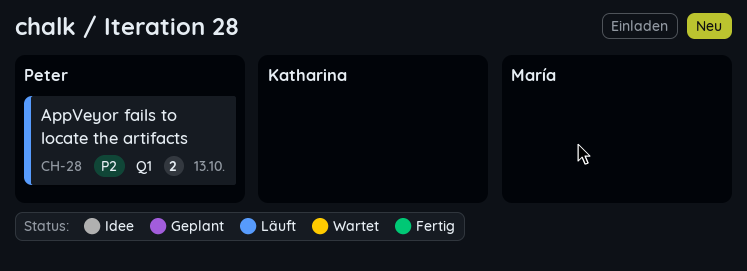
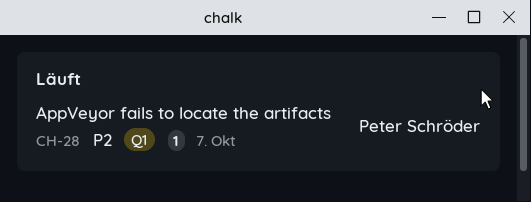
CH-28, estimate: 2 -> 1
CH-28, due: Oct 13 -> Oct 7

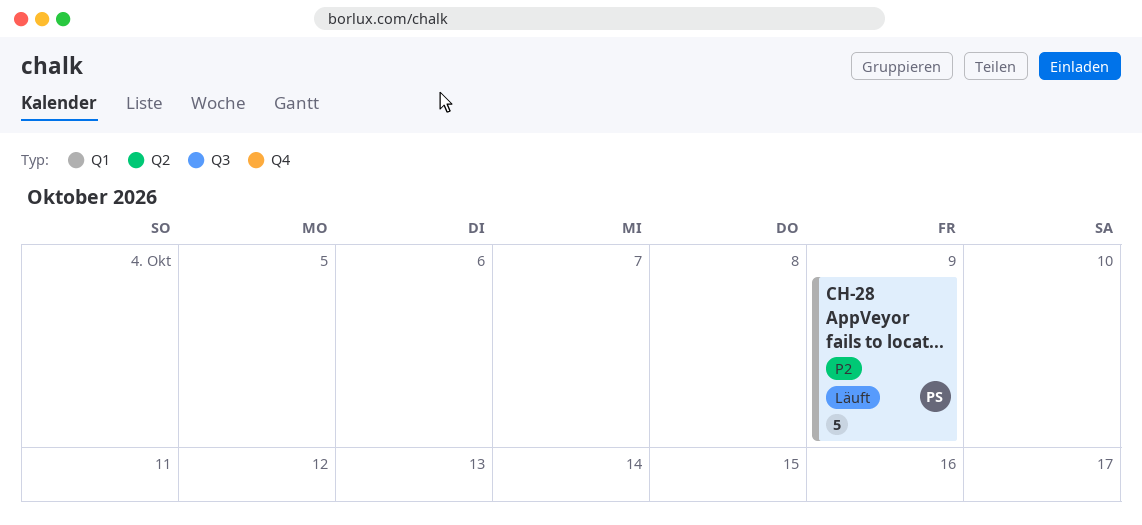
CH-28, estimate: 1 -> 5
CH-28, due: Oct 7 -> Oct 9

